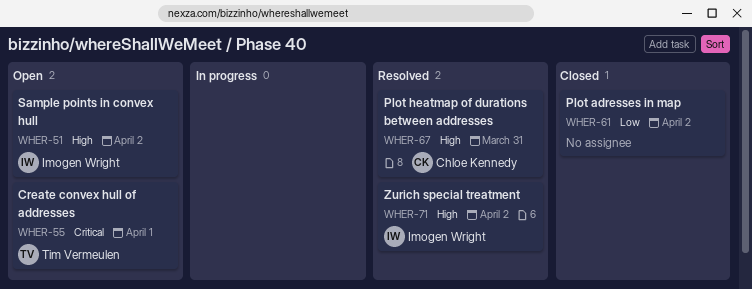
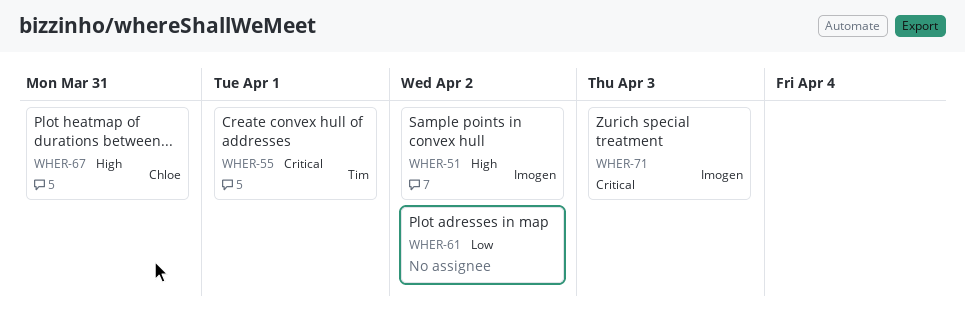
WHER-71, priority: High -> Critical
WHER-71, due: Apr 2 -> Apr 3

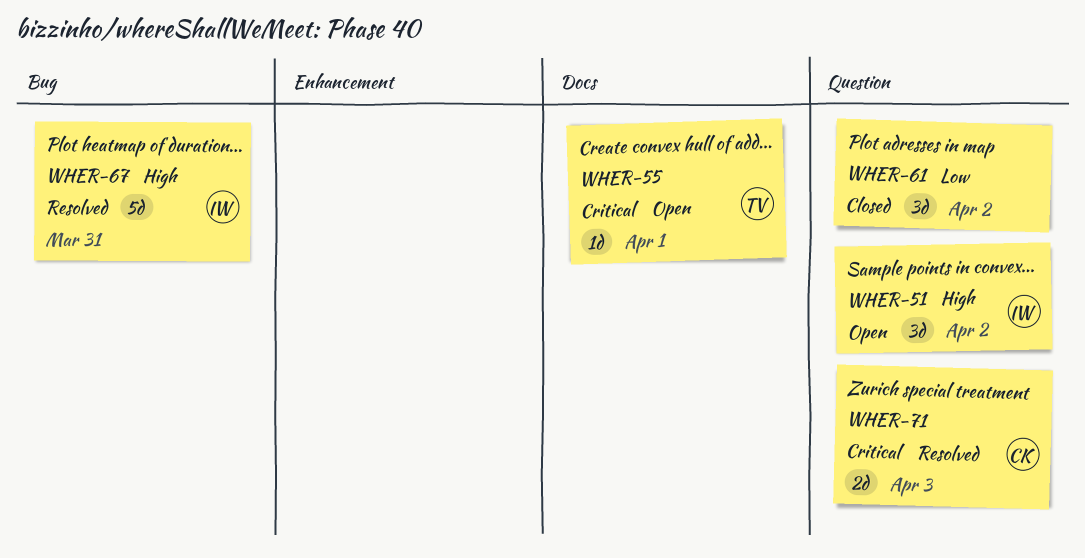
WHER-67, owner: Chloe -> Imogen
WHER-71, owner: Imogen -> Chloe

